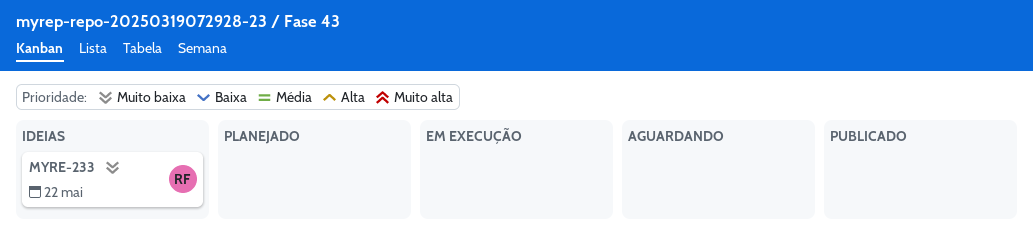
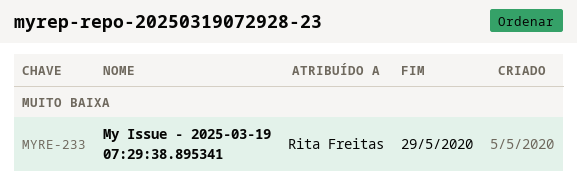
MYRE-233, due: May 22 -> May 29

